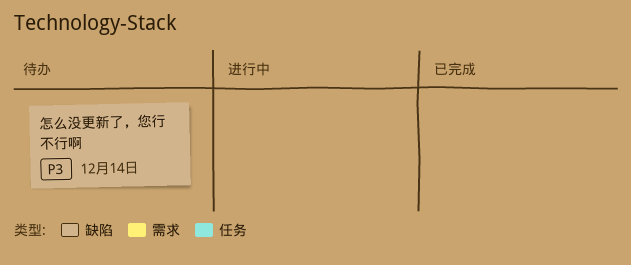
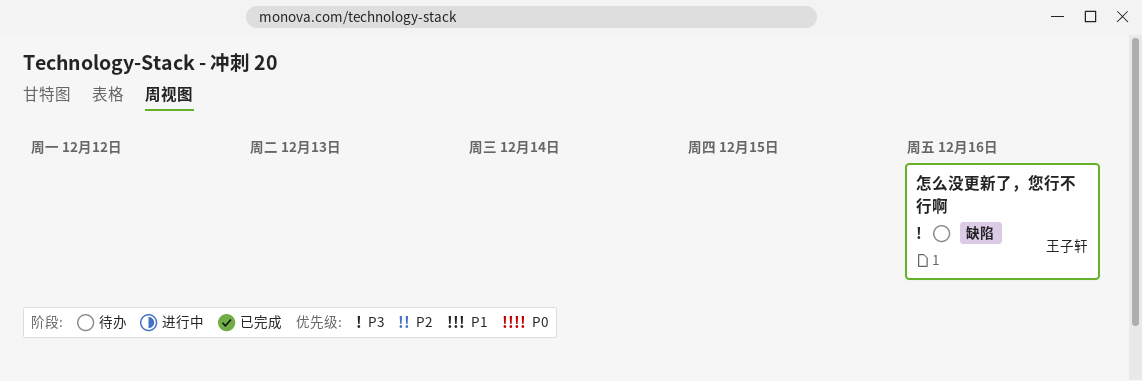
怎么没更新了，您行不行啊, due: Dec 14 -> Dec 16

